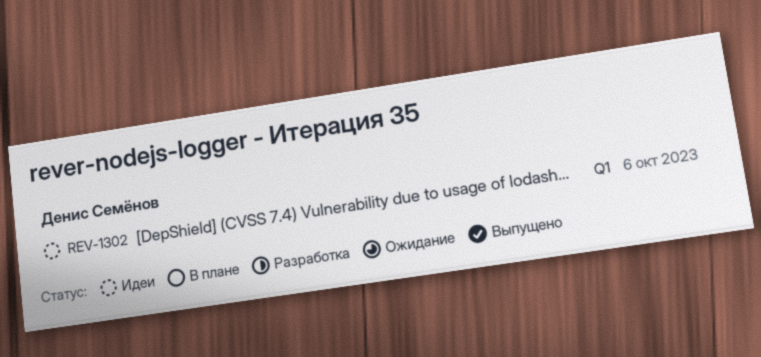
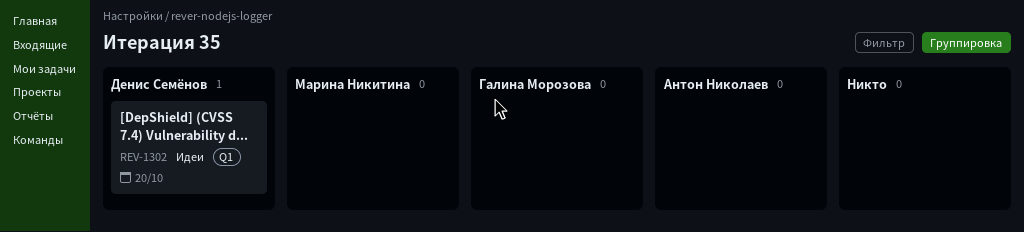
REV-1302, due: Oct 6 -> Oct 20

